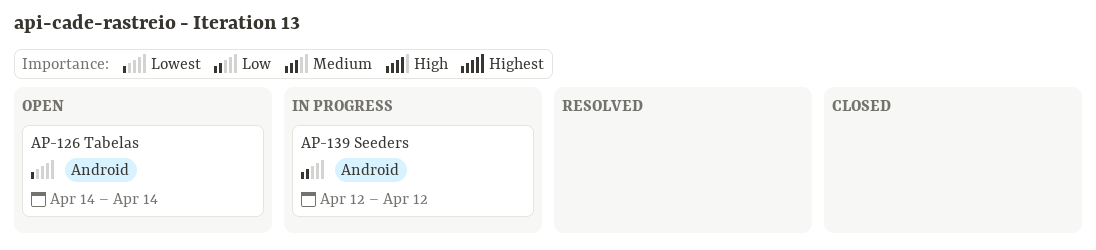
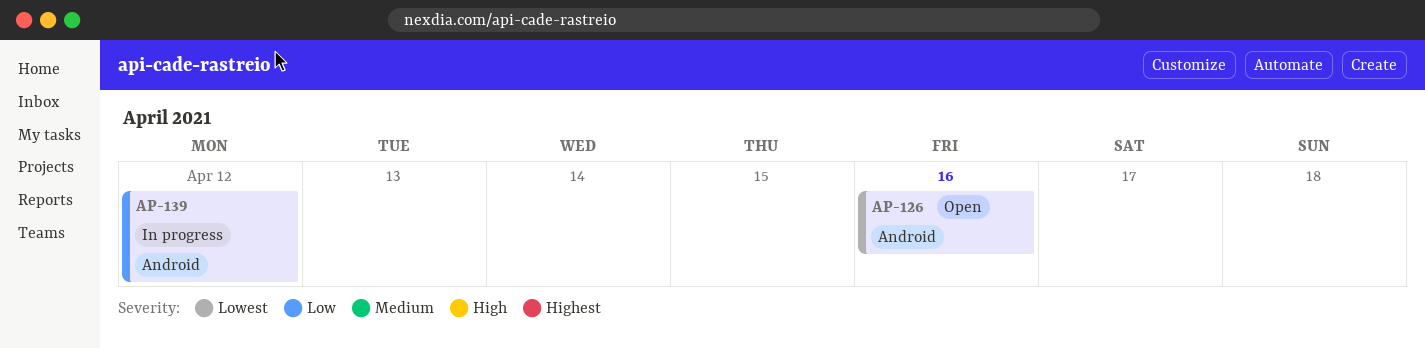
AP-126, due: Apr 14 -> Apr 16

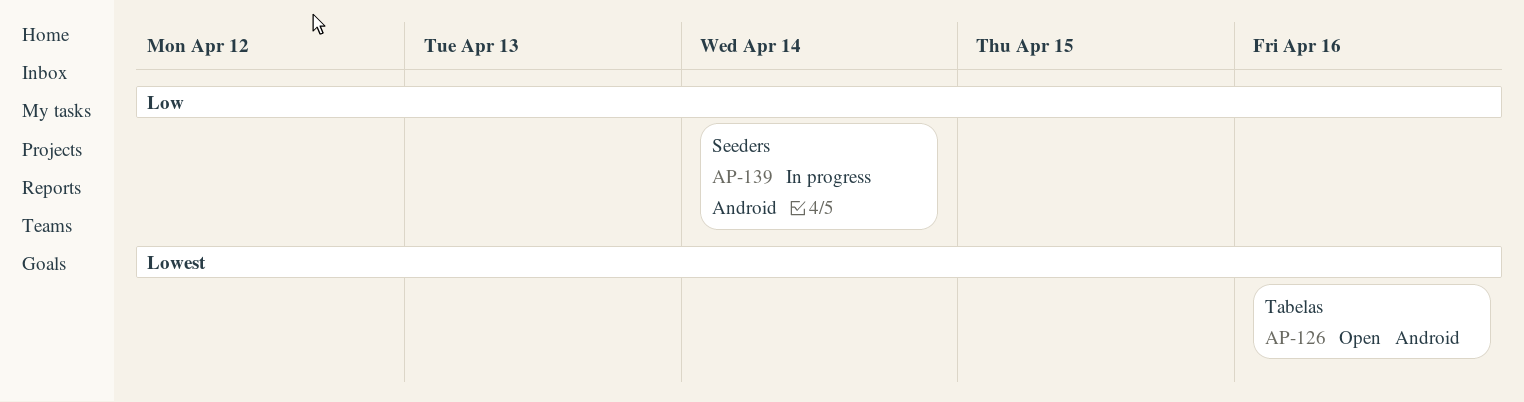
AP-139, due: Apr 12 -> Apr 14

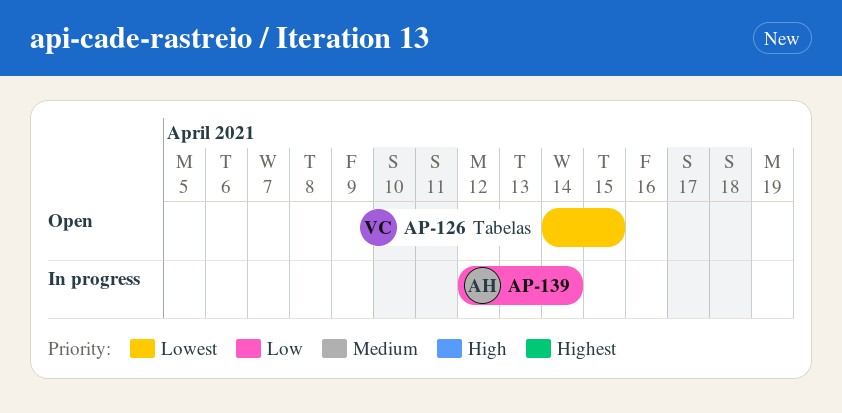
AP-126, due: Apr 16 -> Apr 15

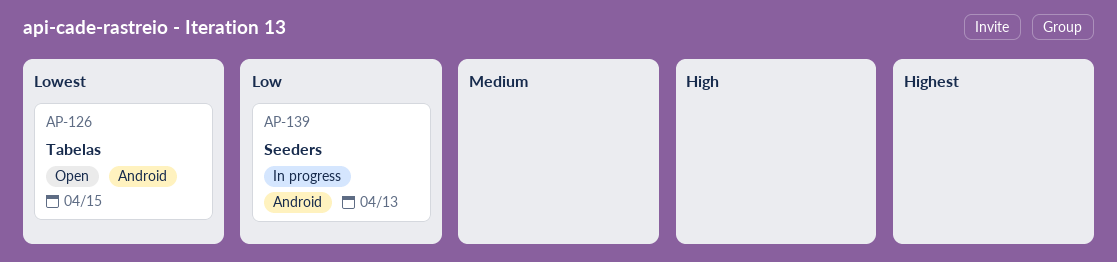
AP-139, due: Apr 14 -> Apr 13

